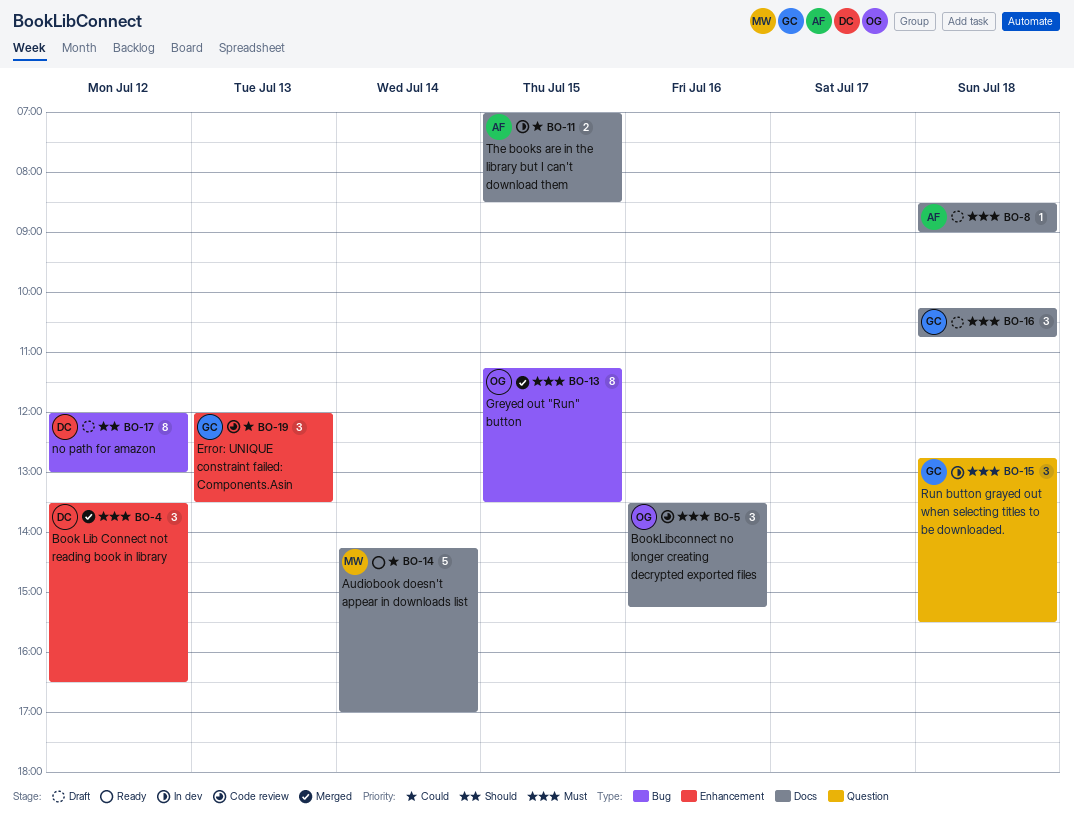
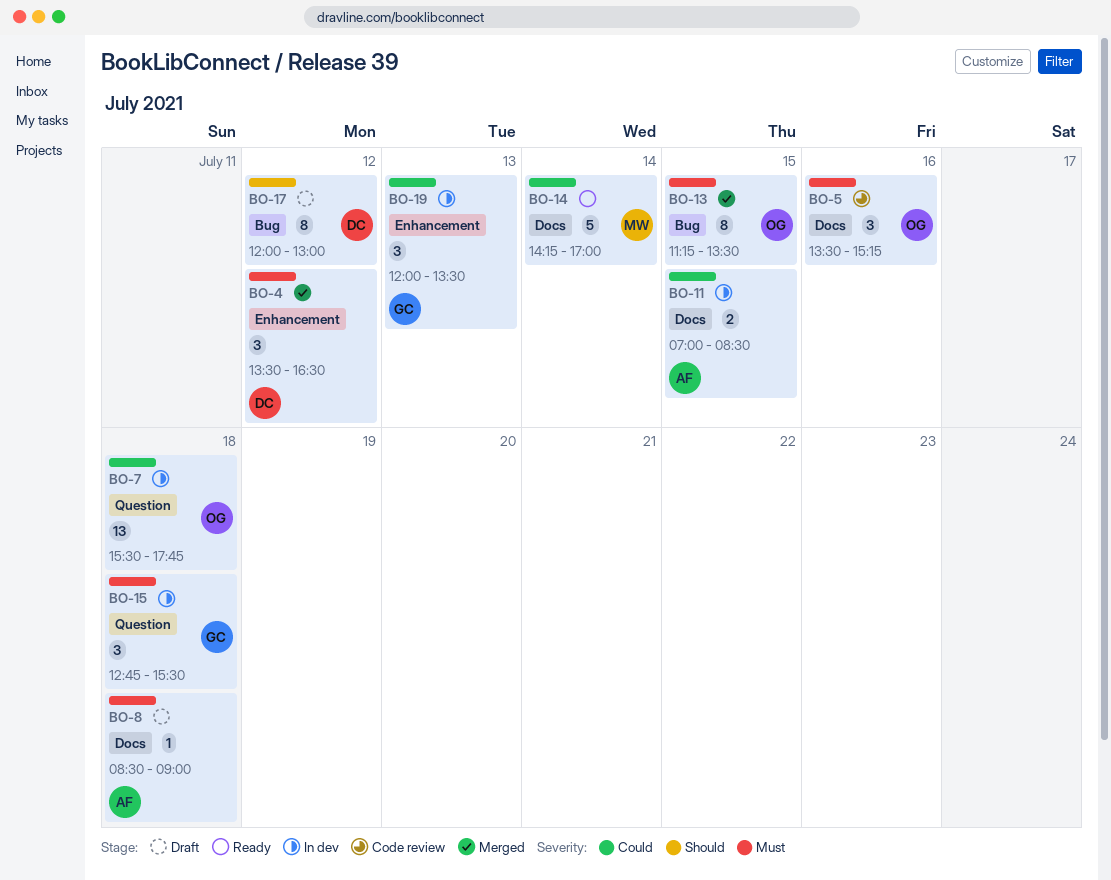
BO-7: none -> present
BO-16: present -> none
BO-19, status: Code review -> In dev

